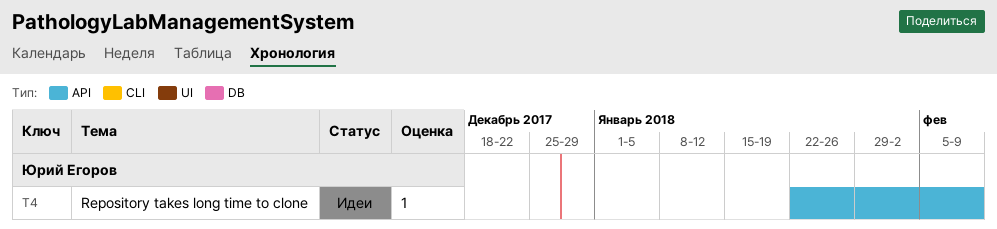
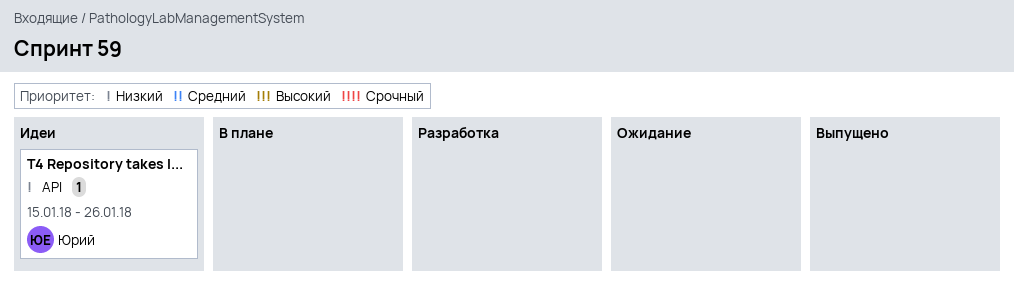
T4, start: Jan 22 -> Jan 15
T4, due: Feb 9 -> Jan 26

